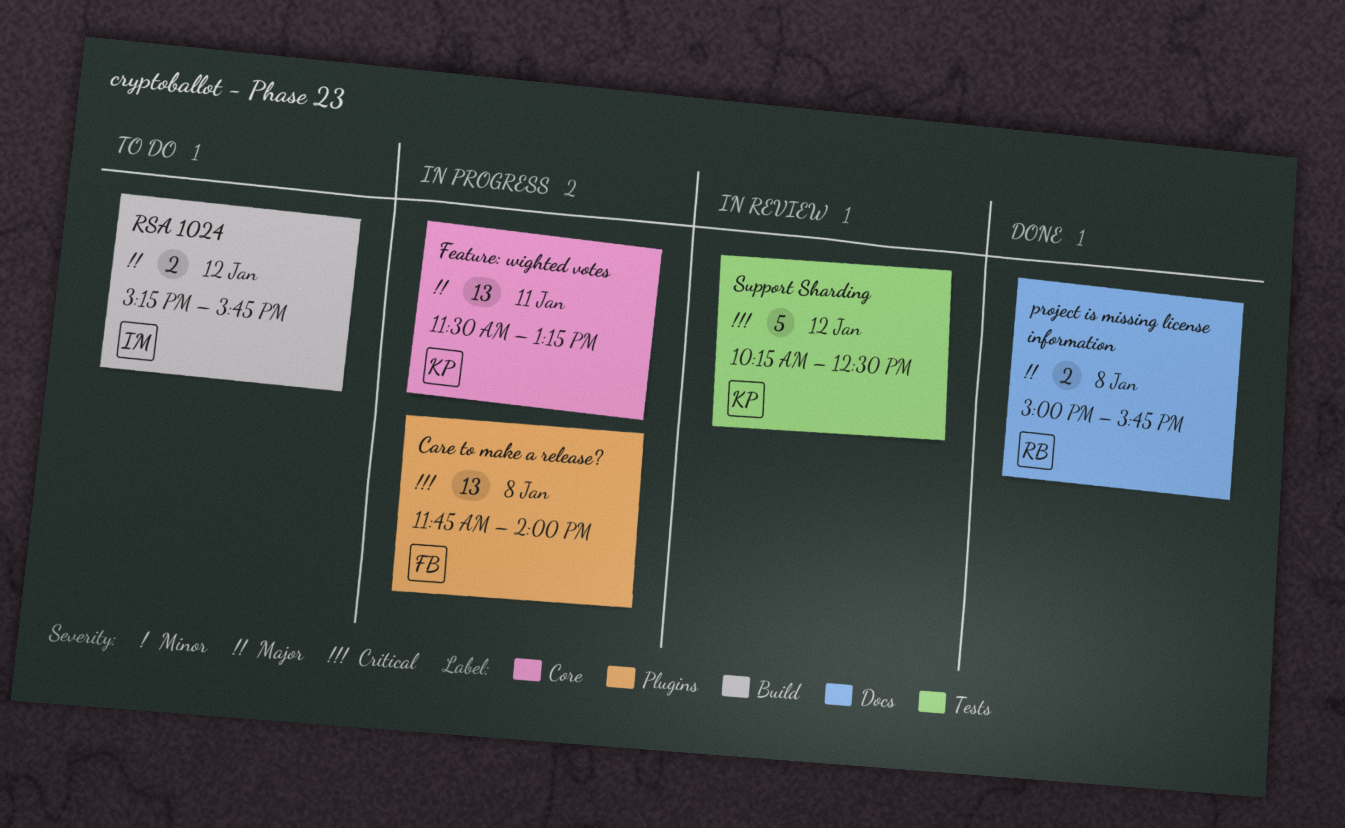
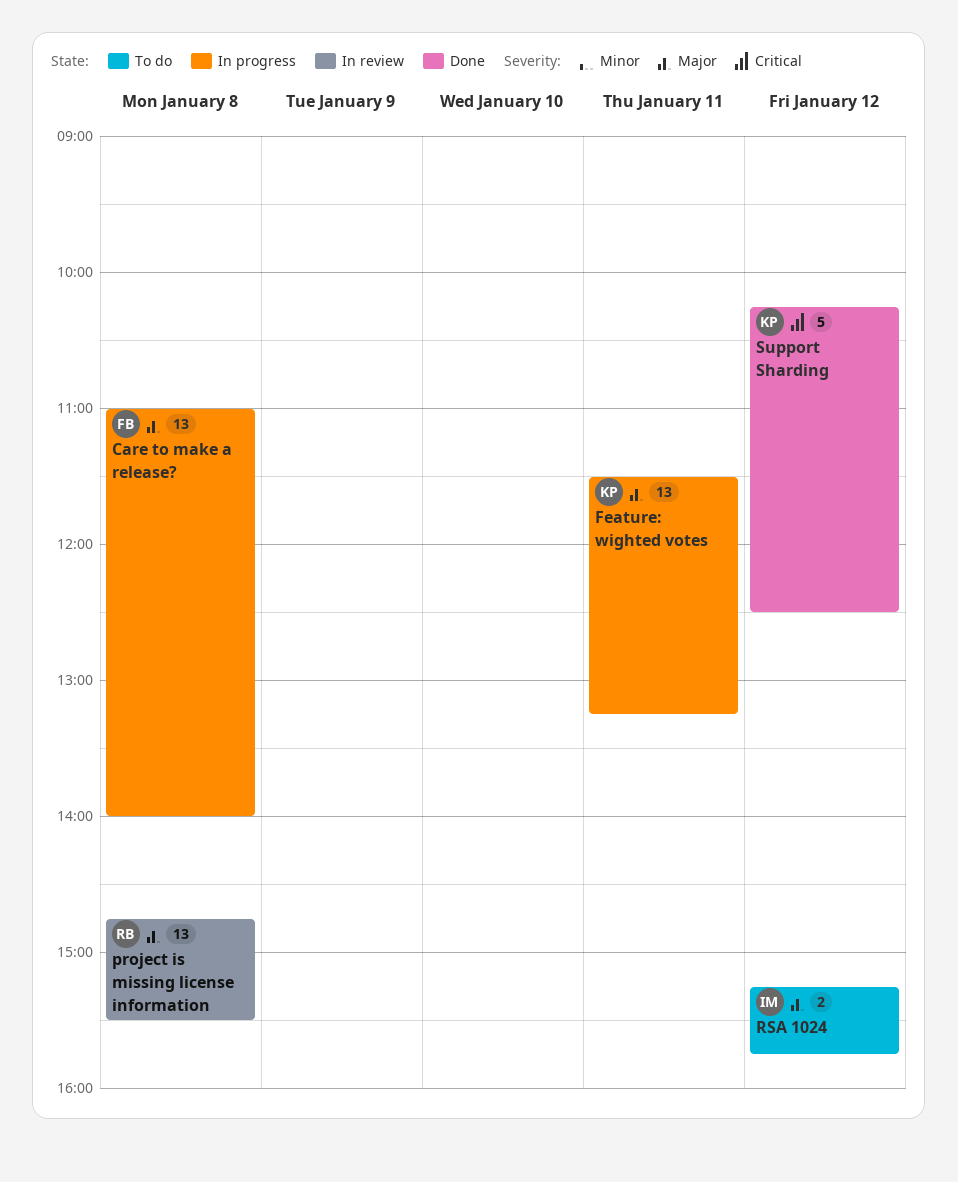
Care to make a release?, priority: Critical -> Major
Care to make a release?, begins: 11:45 -> 11:00
project is missing license information, status: Done -> In review
project is missing license information, estimate: 2 -> 13
project is missing license information, begins: 15:00 -> 14:45
project is missing license information, ends: 15:45 -> 15:30
Support Sharding, status: In review -> Done

